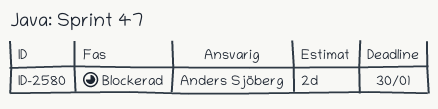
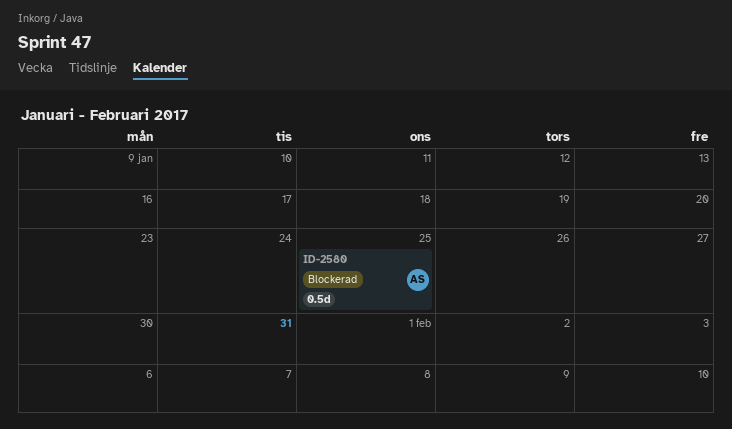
ID-2580, estimate: 2d -> 0.5d
ID-2580, due: Jan 30 -> Jan 25

